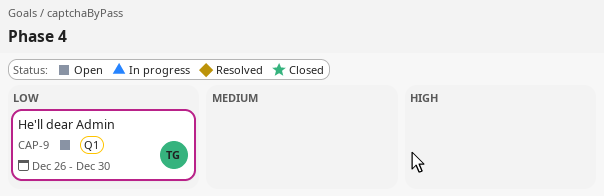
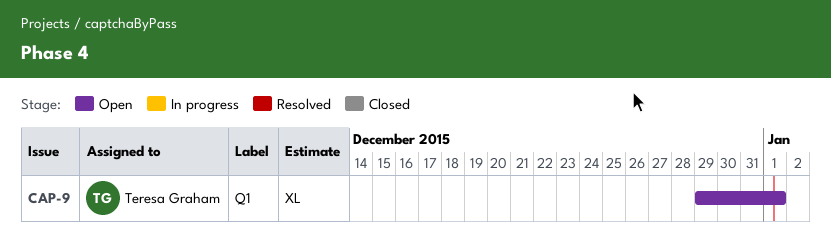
CAP-9, start: Dec 26 -> Dec 29
CAP-9, due: Dec 30 -> Jan 1

